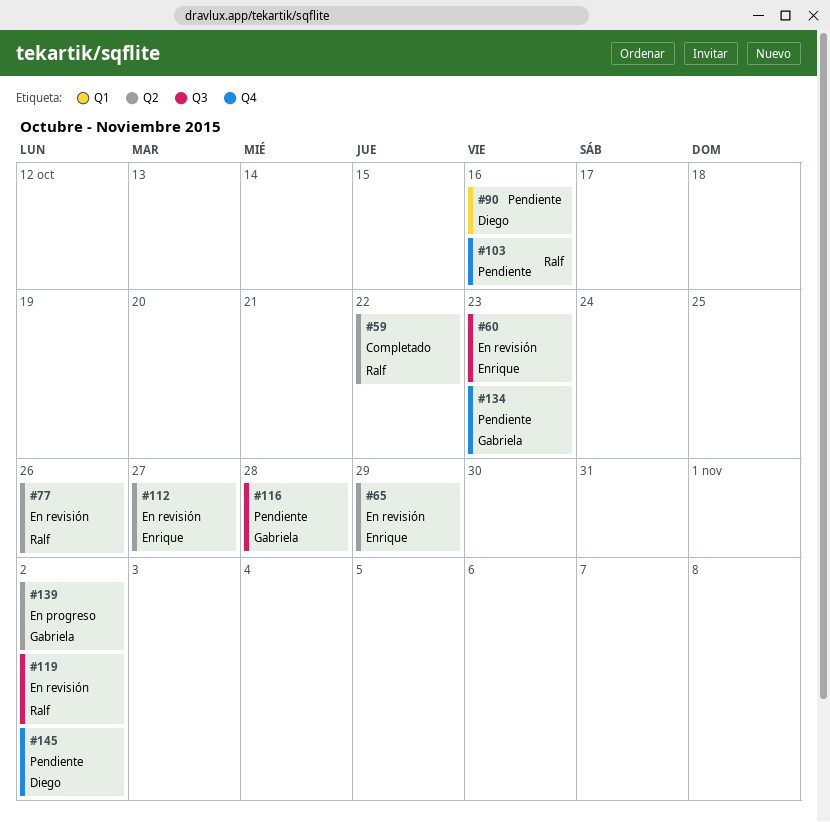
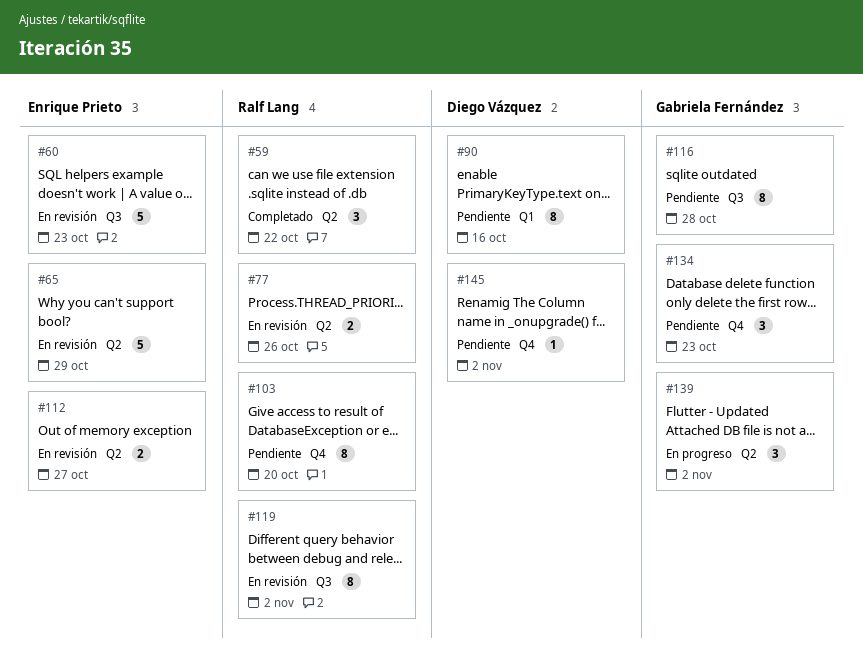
#103, due: Oct 16 -> Oct 20

